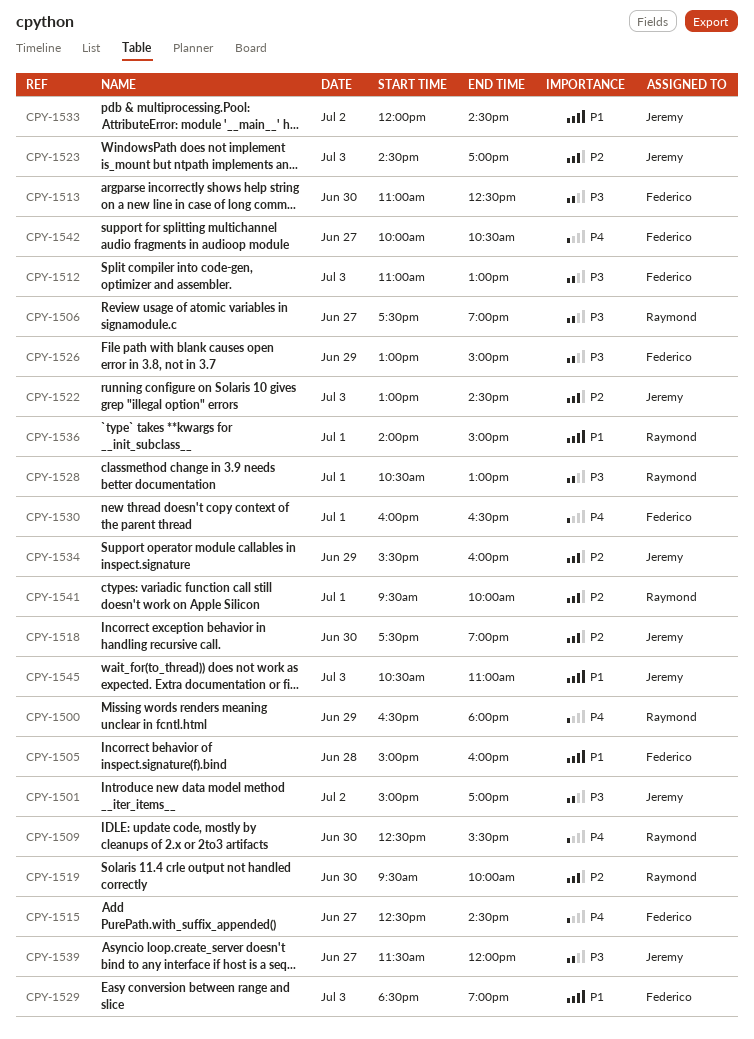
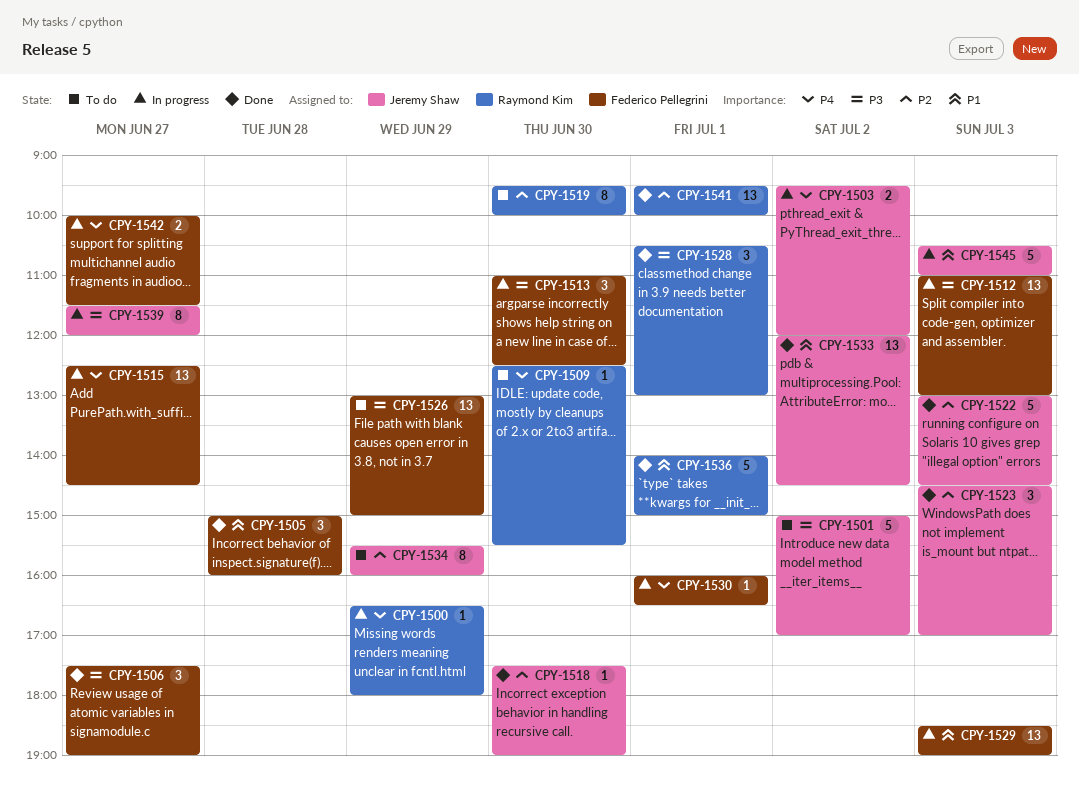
CPY-1503: none -> present
CPY-1506, owner: Raymond Kim -> Federico Pellegrini
CPY-1542, ends: 10:30 -> 11:30

